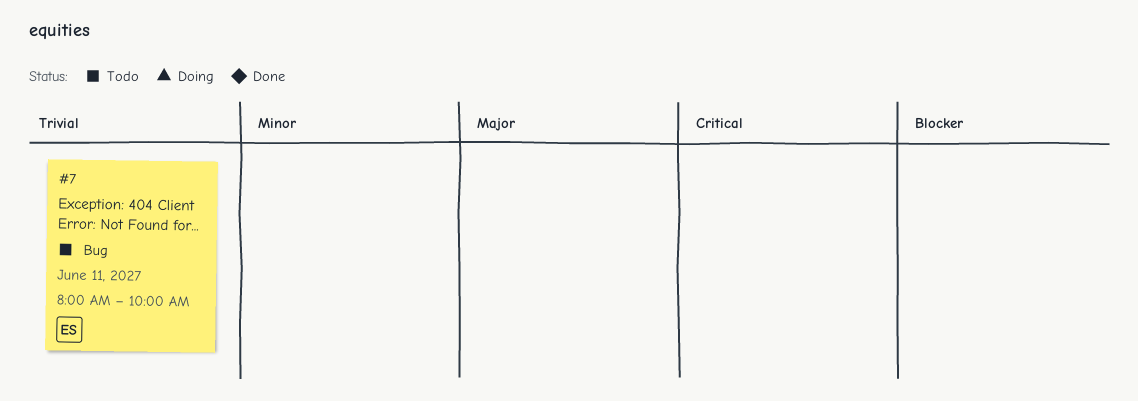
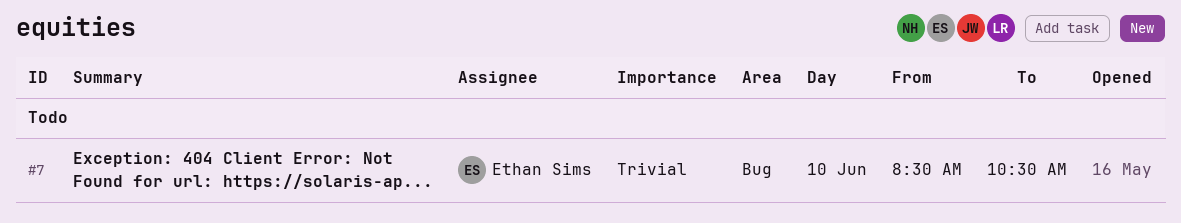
#7, day: Jun 11 -> Jun 10
#7, begins: 08:00 -> 08:30
#7, ends: 10:00 -> 10:30

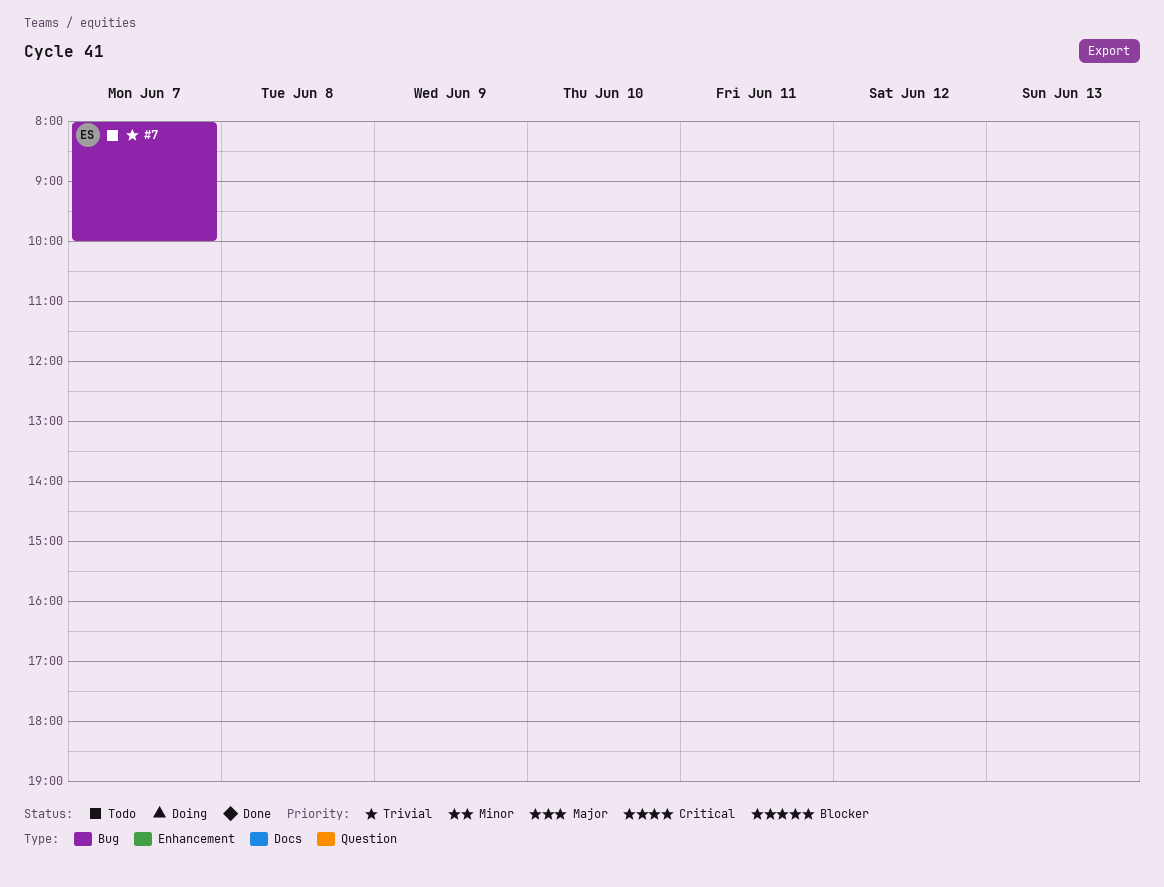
#7, day: Jun 10 -> Jun 7
#7, begins: 08:30 -> 08:00
#7, ends: 10:30 -> 10:00

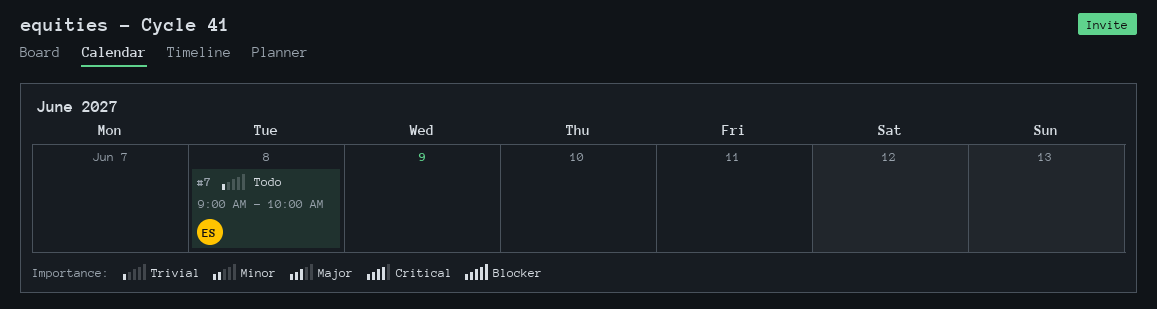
#7, day: Jun 7 -> Jun 8
#7, begins: 08:00 -> 09:00

